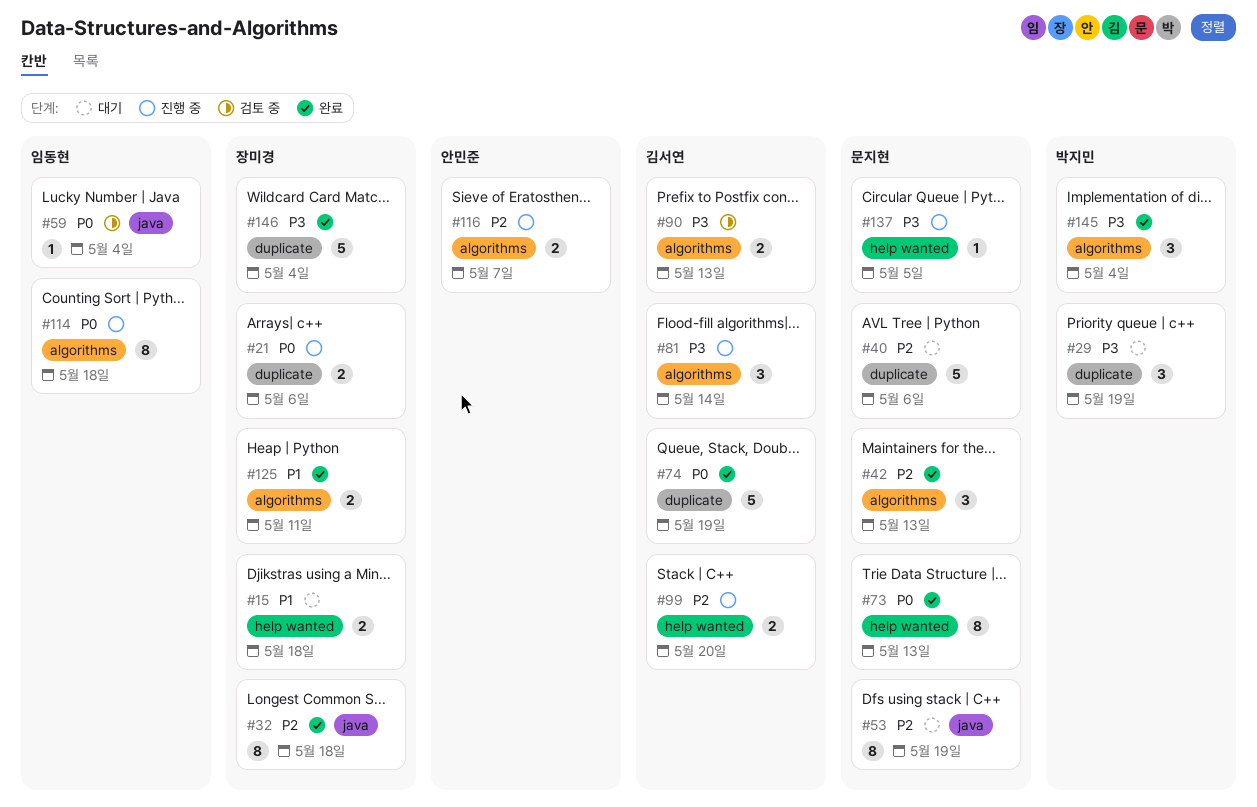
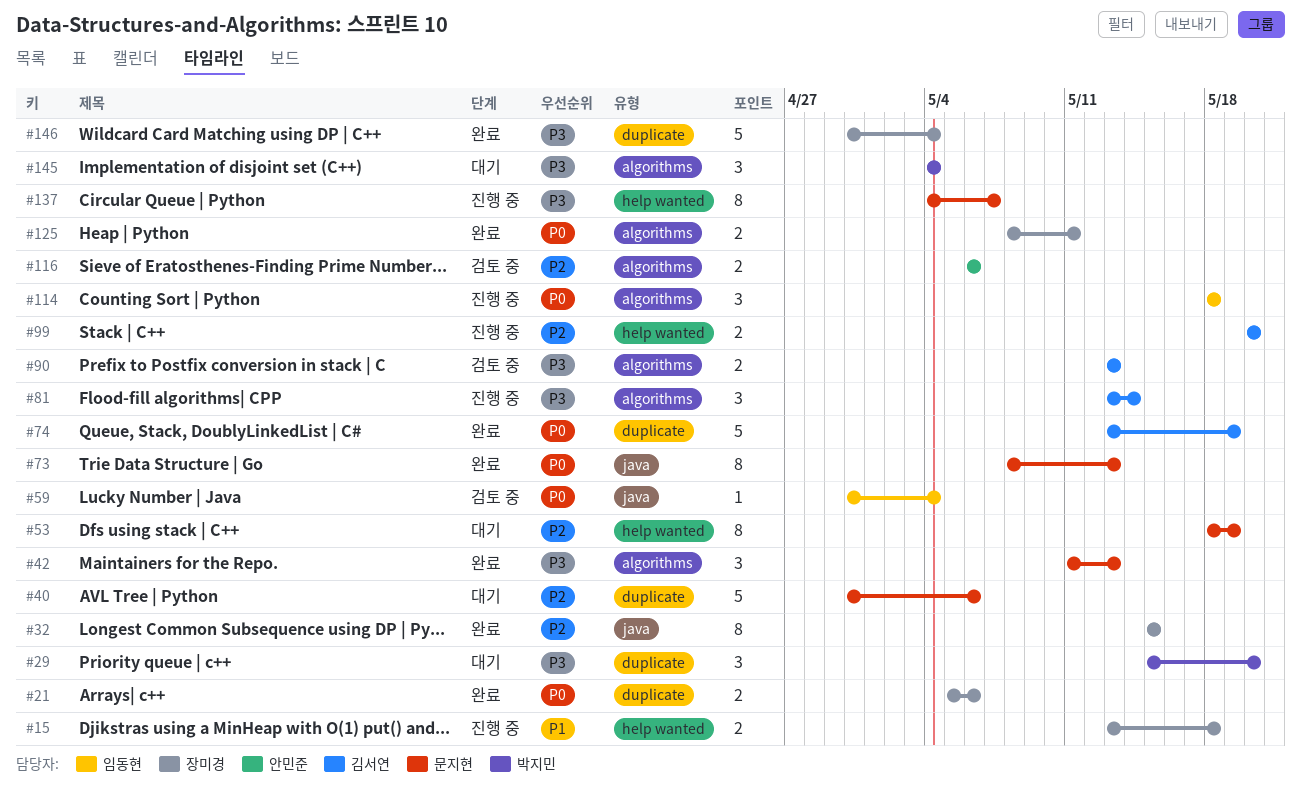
#15, status: 대기 -> 진행 중
#21, status: 진행 중 -> 완료
#29, due: May 19 -> May 20
#32, due: May 18 -> May 15
#42, priority: P2 -> P3
#53, label: java -> help wanted
#73, label: help wanted -> java
#114, estimate: 8 -> 3
#116, status: 진행 중 -> 검토 중
#116, due: May 7 -> May 6
#125, priority: P1 -> P0
#137, estimate: 1 -> 8
#137, due: May 5 -> May 7
#145, status: 완료 -> 대기

